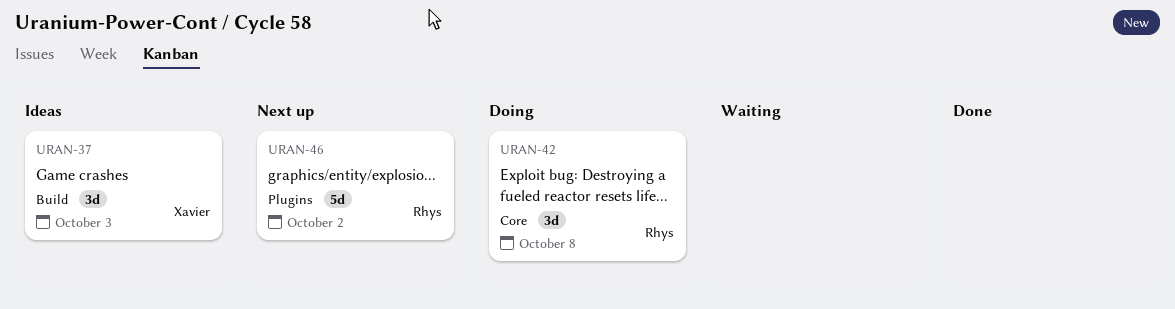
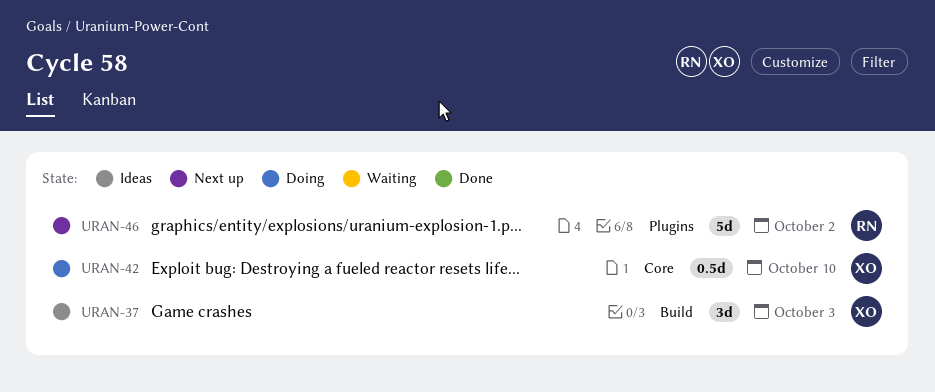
URAN-42, owner: Rhys -> Xavier
URAN-42, estimate: 3d -> 0.5d
URAN-42, due: Oct 8 -> Oct 10

